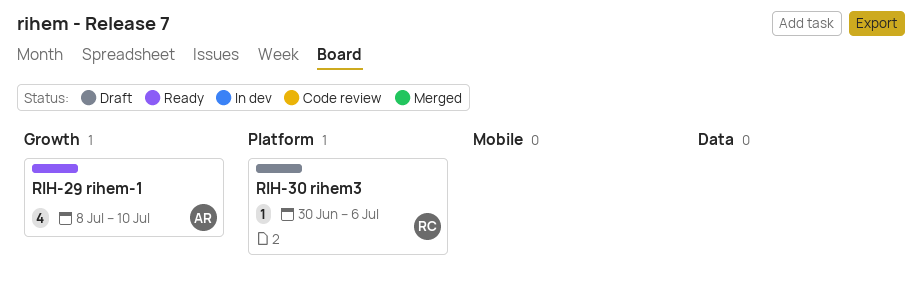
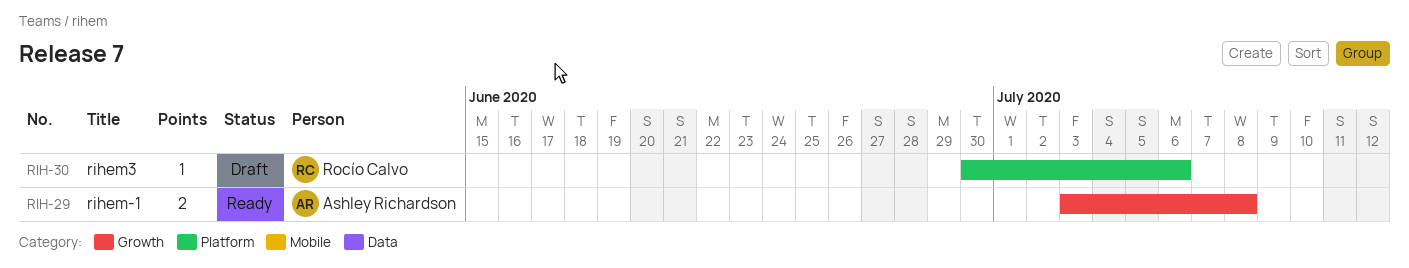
RIH-29, estimate: 4 -> 2
RIH-29, start: Jul 8 -> Jul 3
RIH-29, due: Jul 10 -> Jul 8

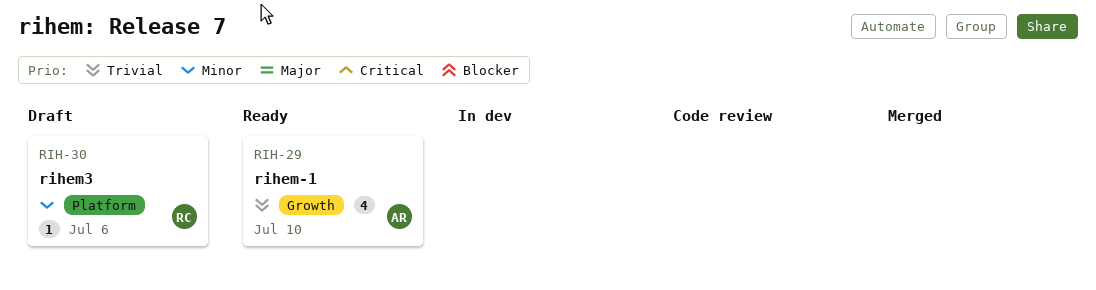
RIH-29, estimate: 2 -> 4
RIH-29, due: Jul 8 -> Jul 10

